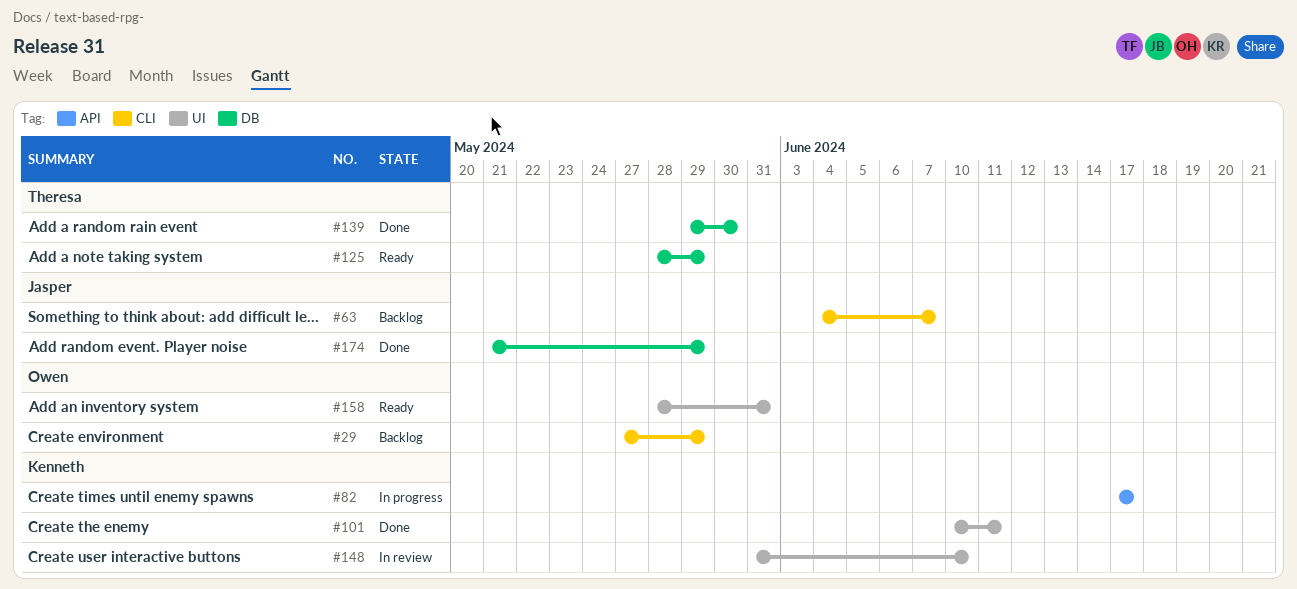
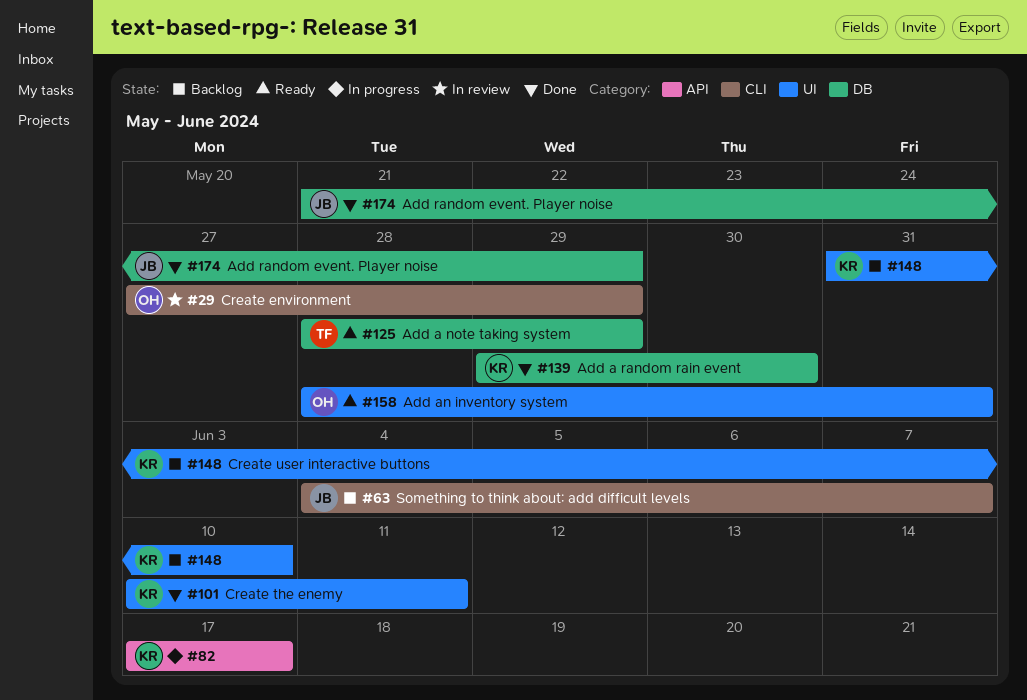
#29, status: Backlog -> In review
#139, owner: Theresa -> Kenneth
#148, status: In review -> Backlog

